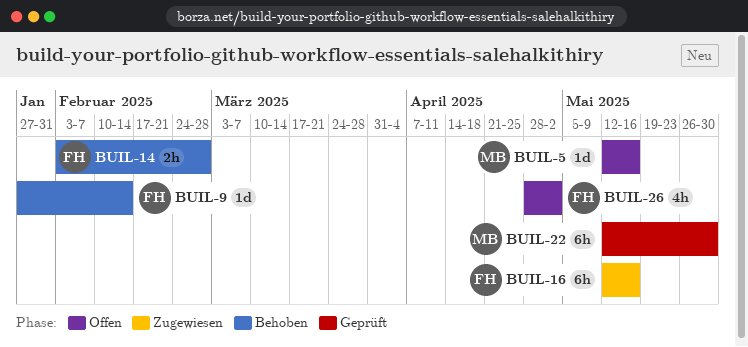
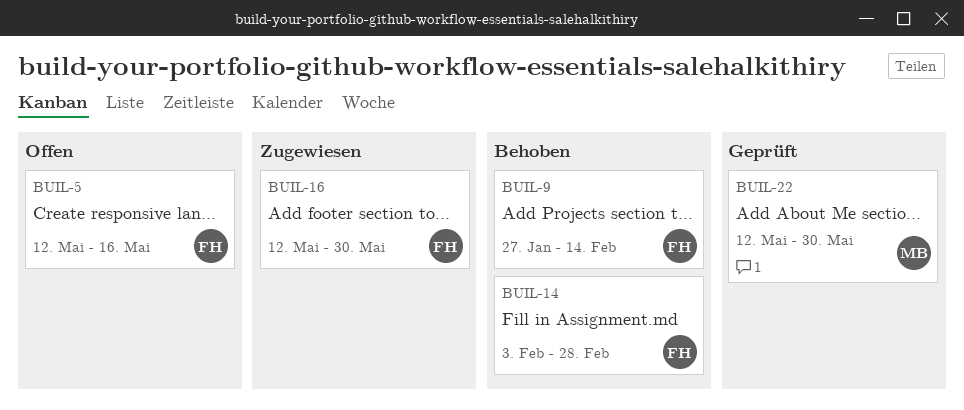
BUIL-5, owner: MB -> FH
BUIL-16, due: May 16 -> May 30
BUIL-26: present -> none

